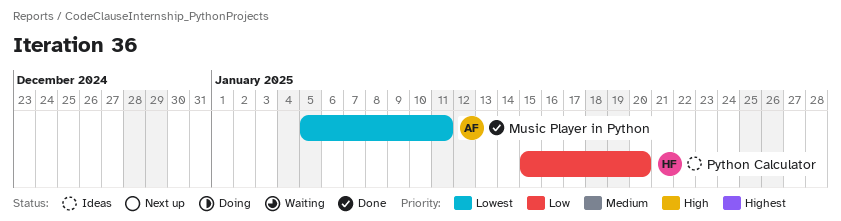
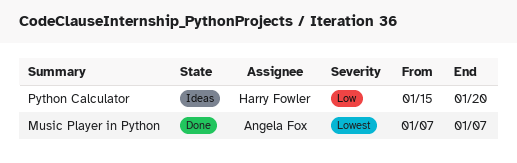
Music Player in Python, start: Jan 5 -> Jan 7
Music Player in Python, due: Jan 11 -> Jan 7

